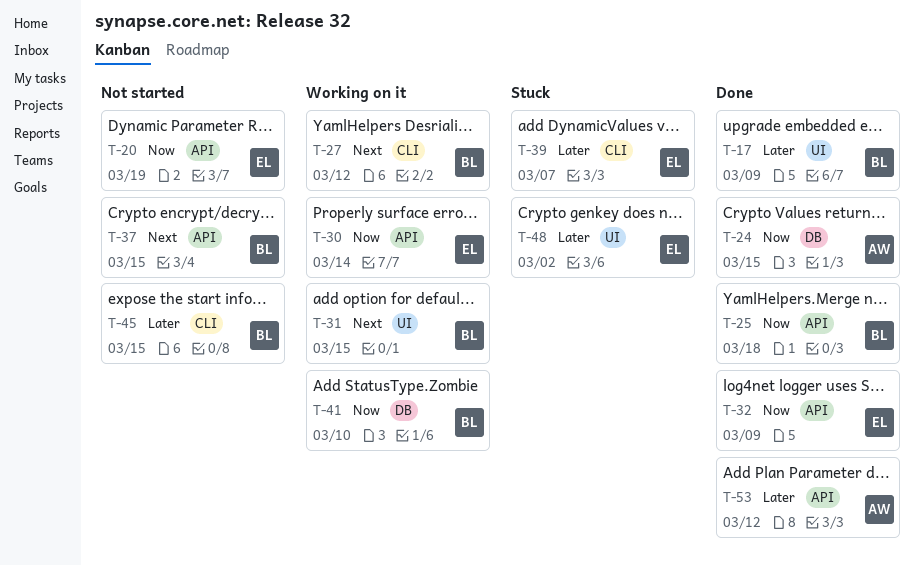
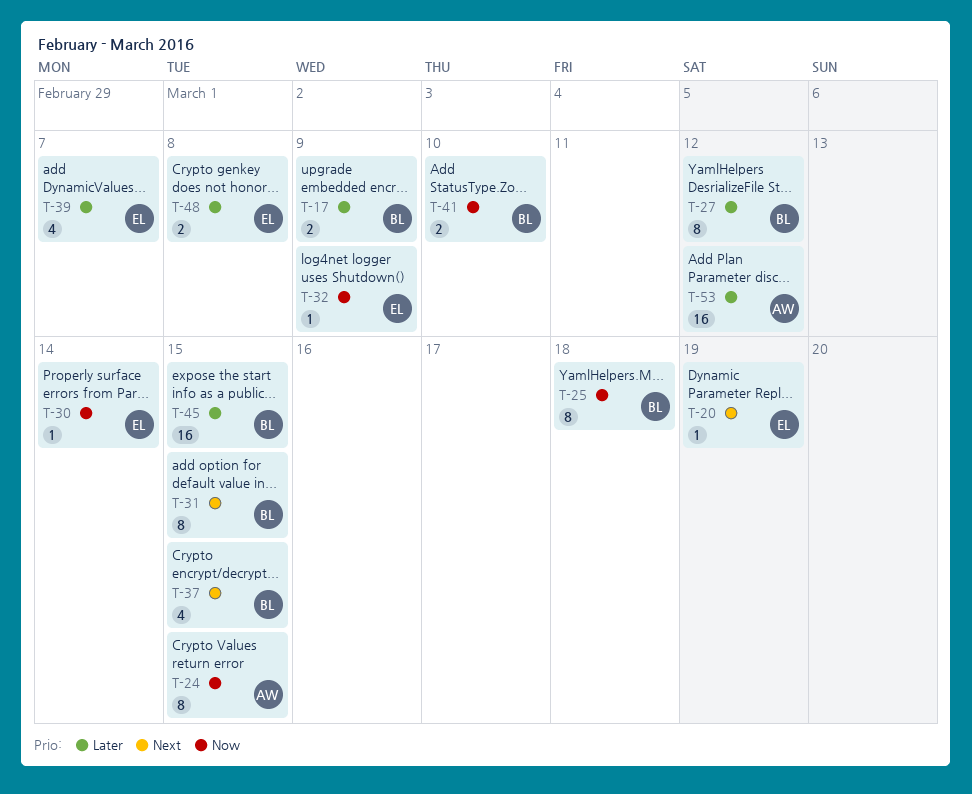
T-20, priority: Now -> Next
T-27, priority: Next -> Later
T-48, due: Mar 2 -> Mar 8

